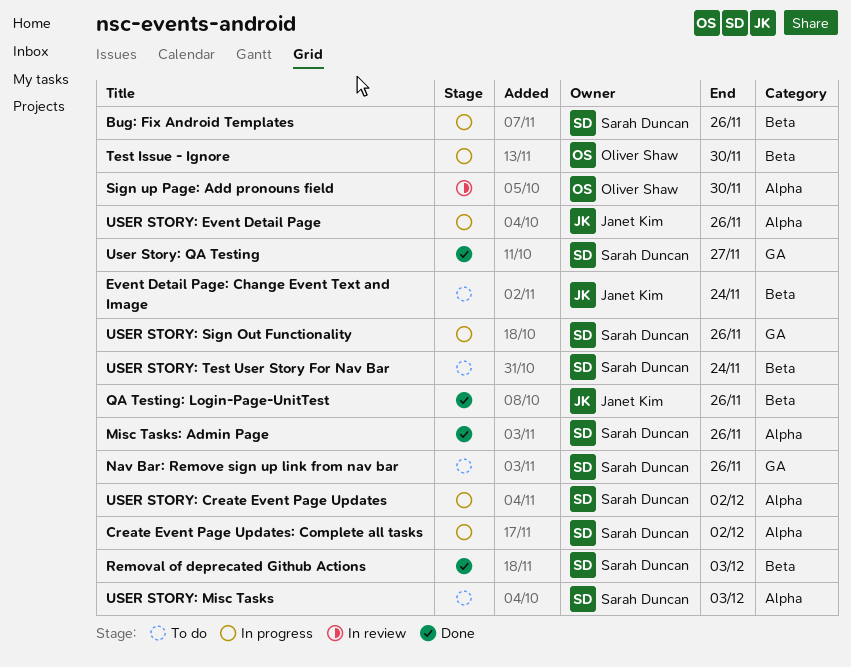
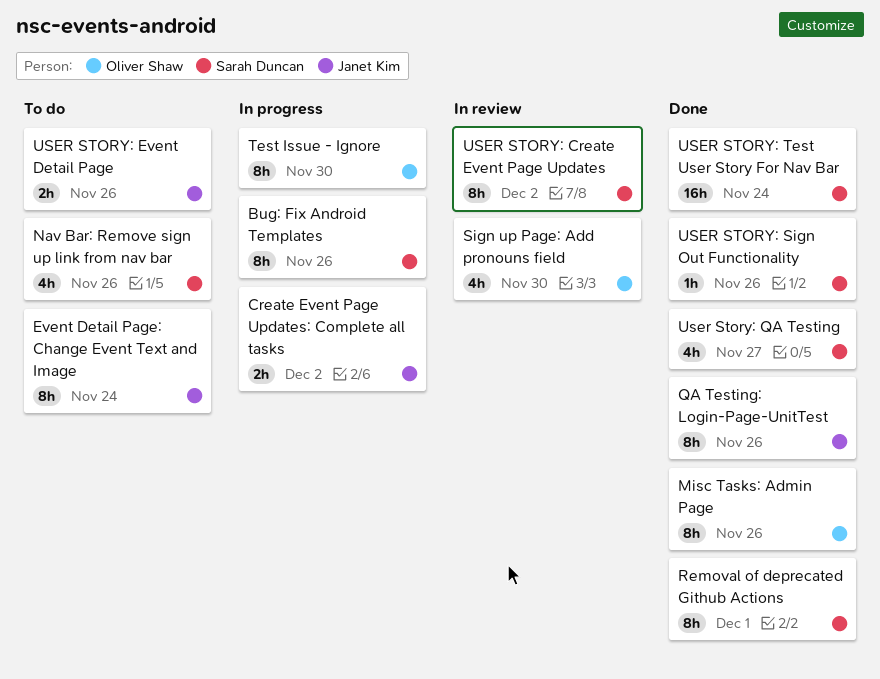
Create Event Page Updates: Complete all tasks, owner: Sarah Duncan -> Janet Kim
Misc Tasks: Admin Page, owner: Sarah Duncan -> Oliver Shaw
Removal of deprecated Github Actions, due: Dec 3 -> Dec 1
USER STORY: Create Event Page Updates, status: In progress -> In review
USER STORY: Event Detail Page, status: In progress -> To do
USER STORY: Misc Tasks: present -> none
USER STORY: Sign Out Functionality, status: In progress -> Done
USER STORY: Test User Story For Nav Bar, status: To do -> Done

